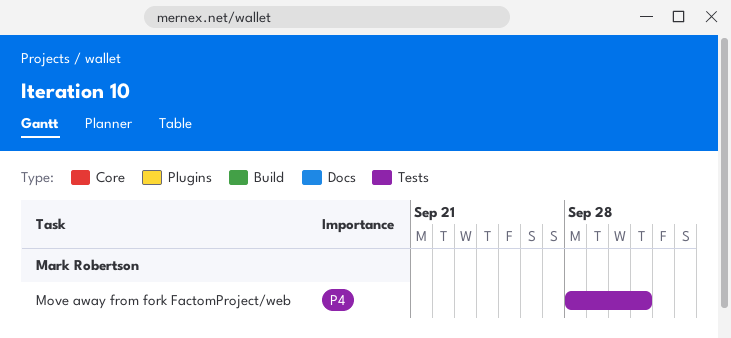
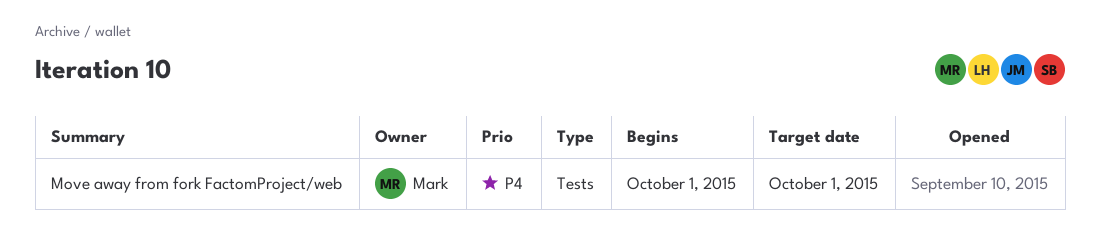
Move away from fork FactomProject/web, start: Sep 28 -> Oct 1

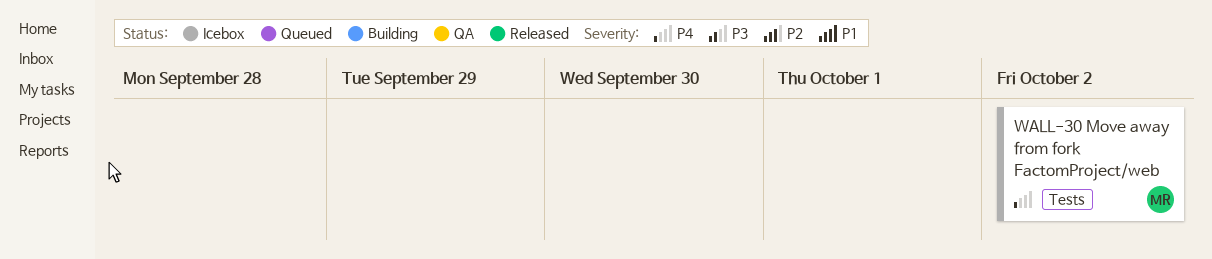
Move away from fork FactomProject/web, due: Oct 1 -> Oct 2

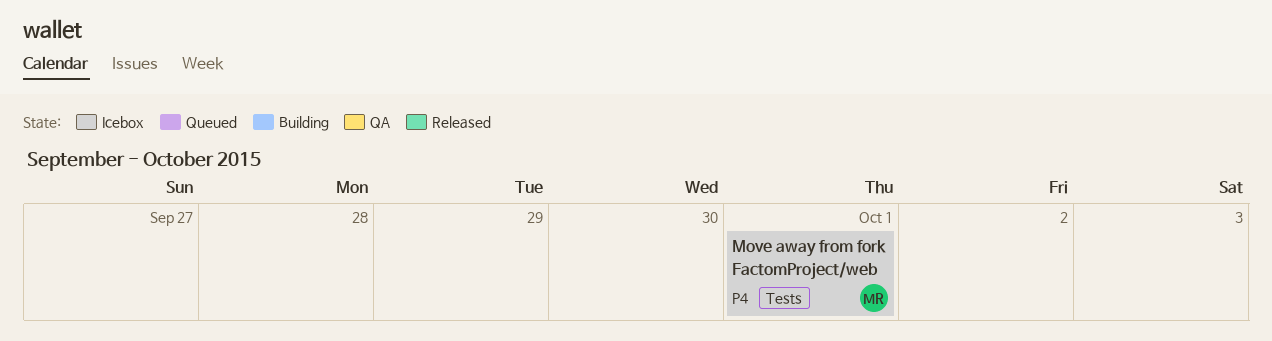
Move away from fork FactomProject/web, due: Oct 2 -> Oct 1

